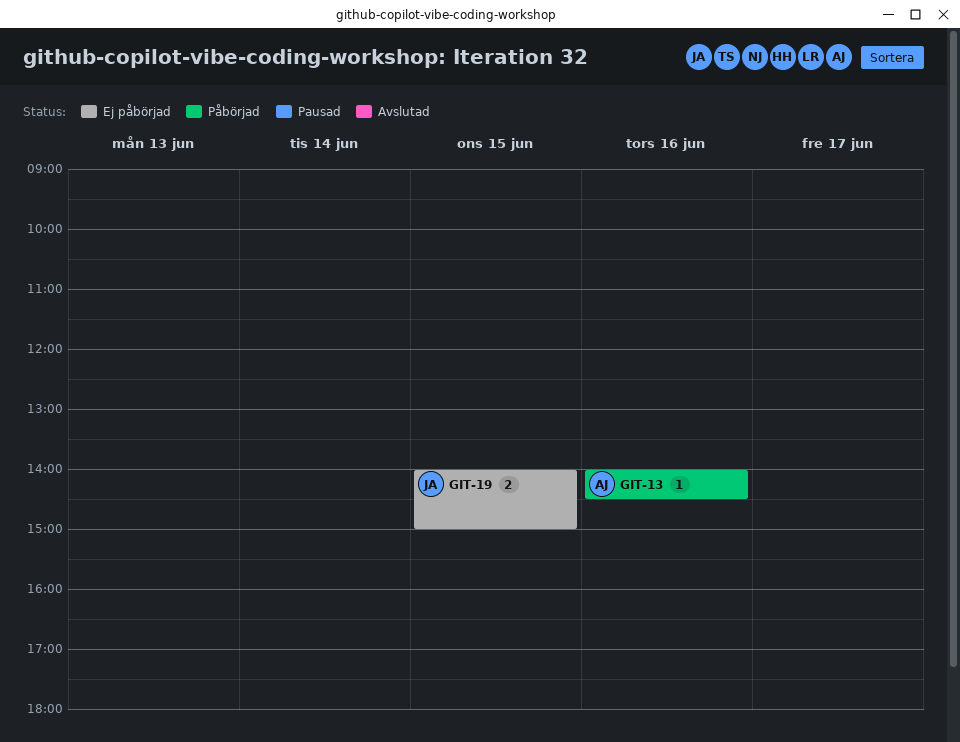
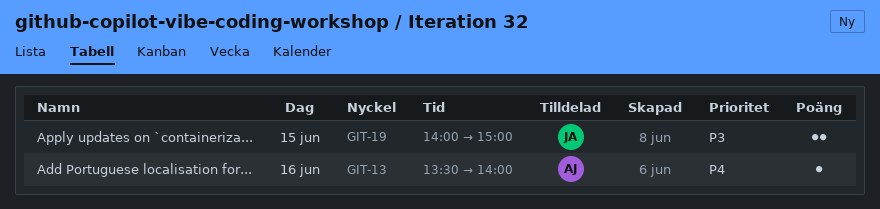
GIT-13, begins: 14:00 -> 13:30
GIT-13, ends: 14:30 -> 14:00

